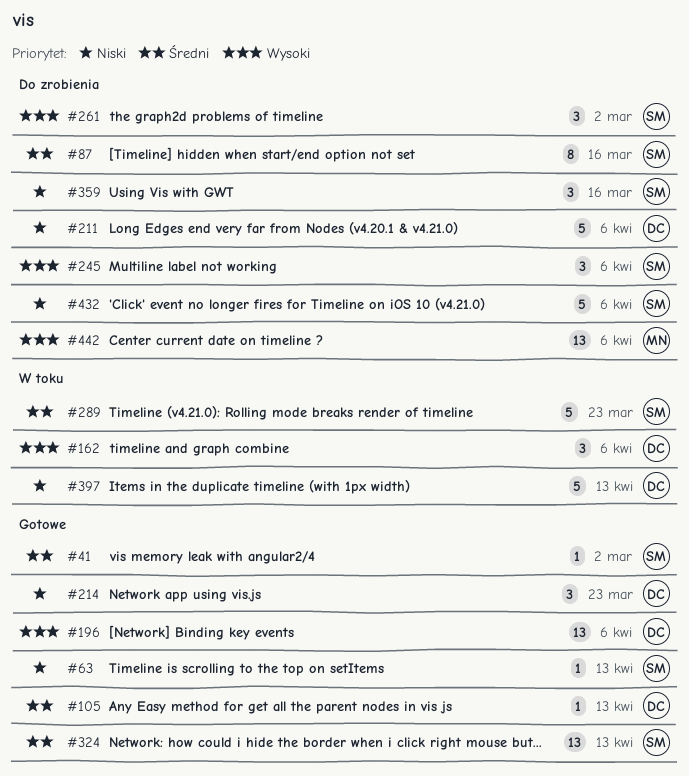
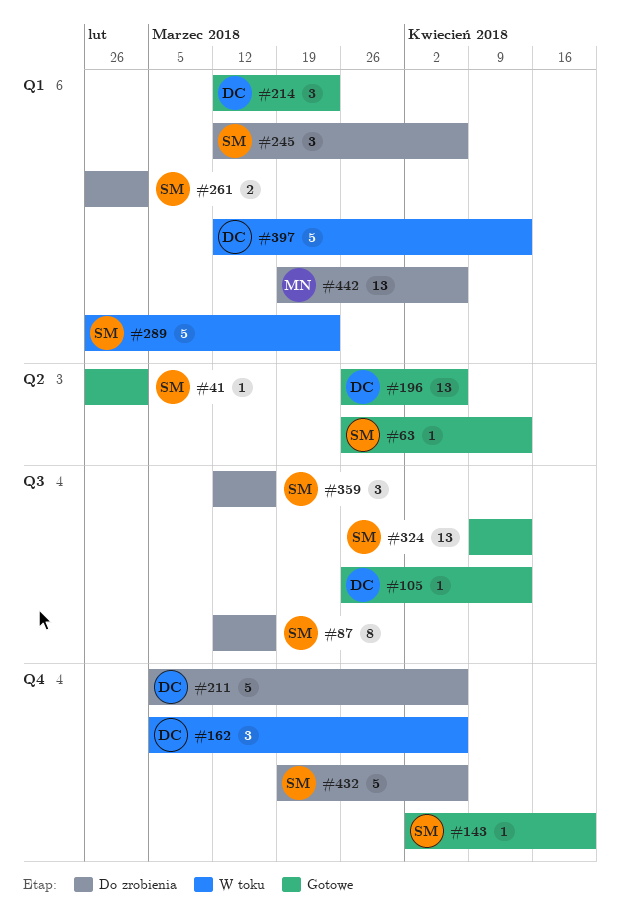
#143: none -> present
#261, estimate: 3 -> 2

